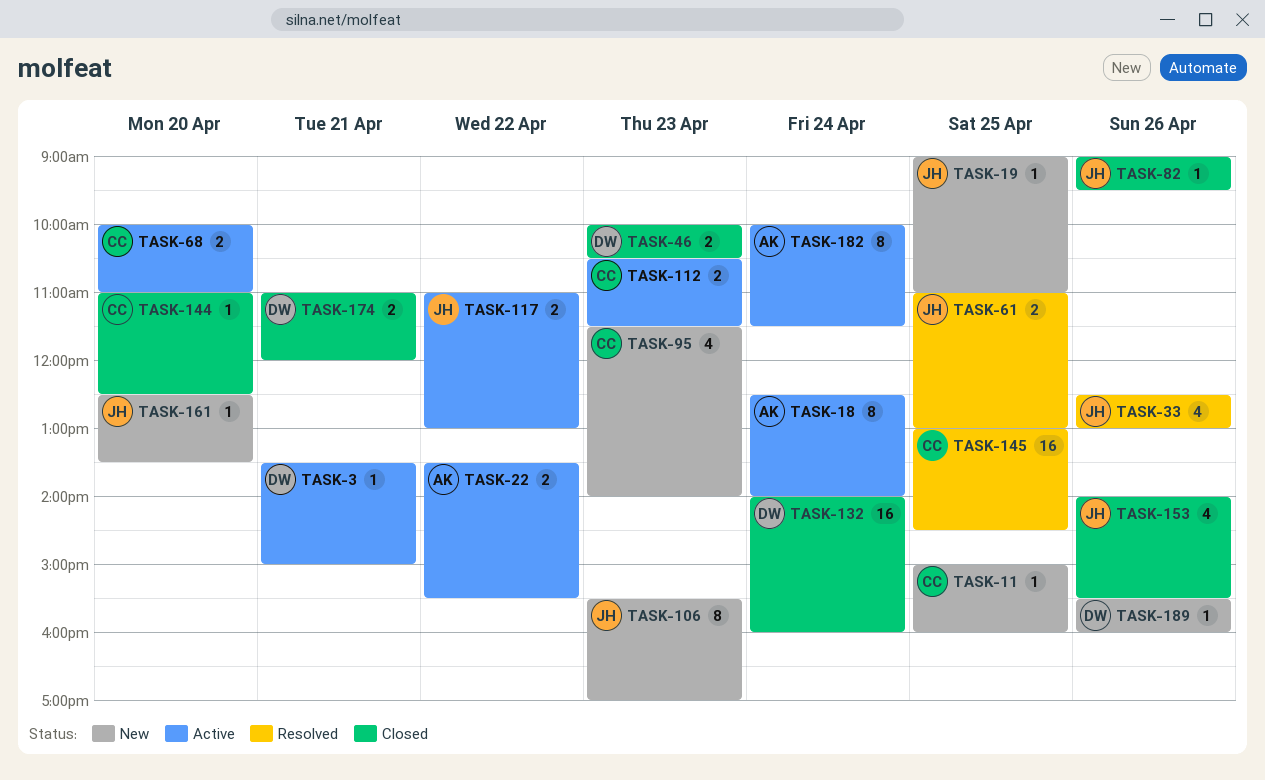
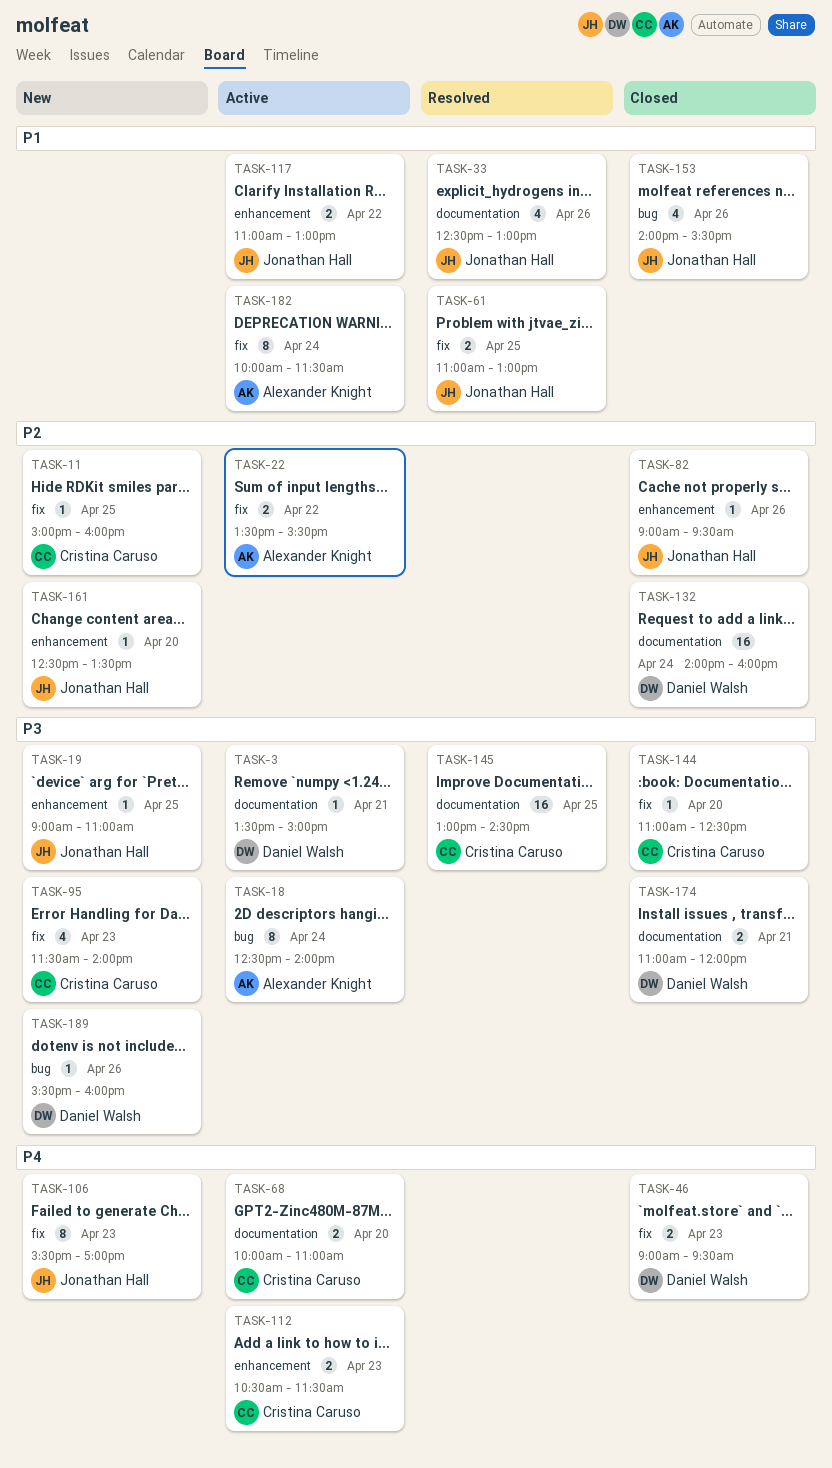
TASK-46, begins: 10:00 -> 09:00
TASK-46, ends: 10:30 -> 09:30

